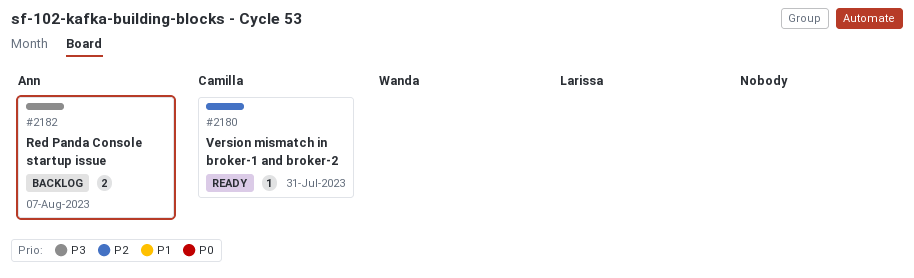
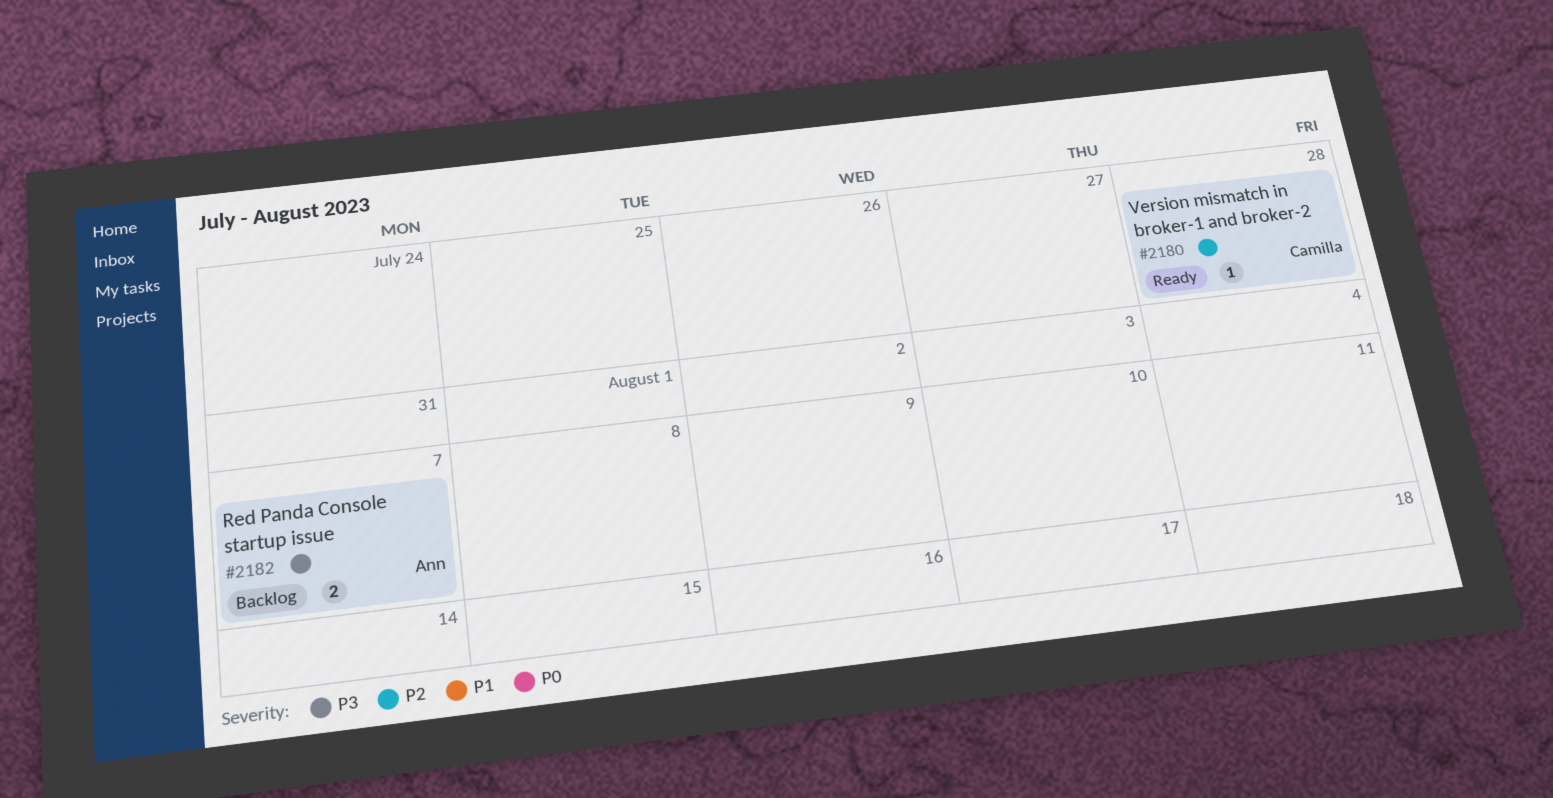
#2180, due: Jul 31 -> Jul 28

